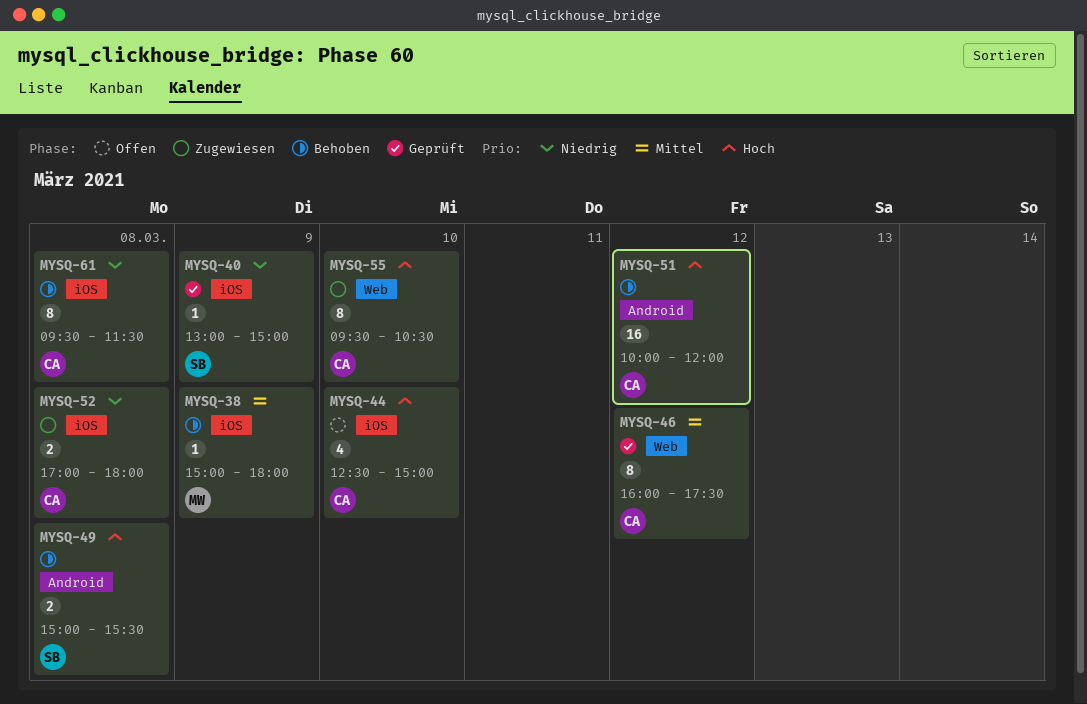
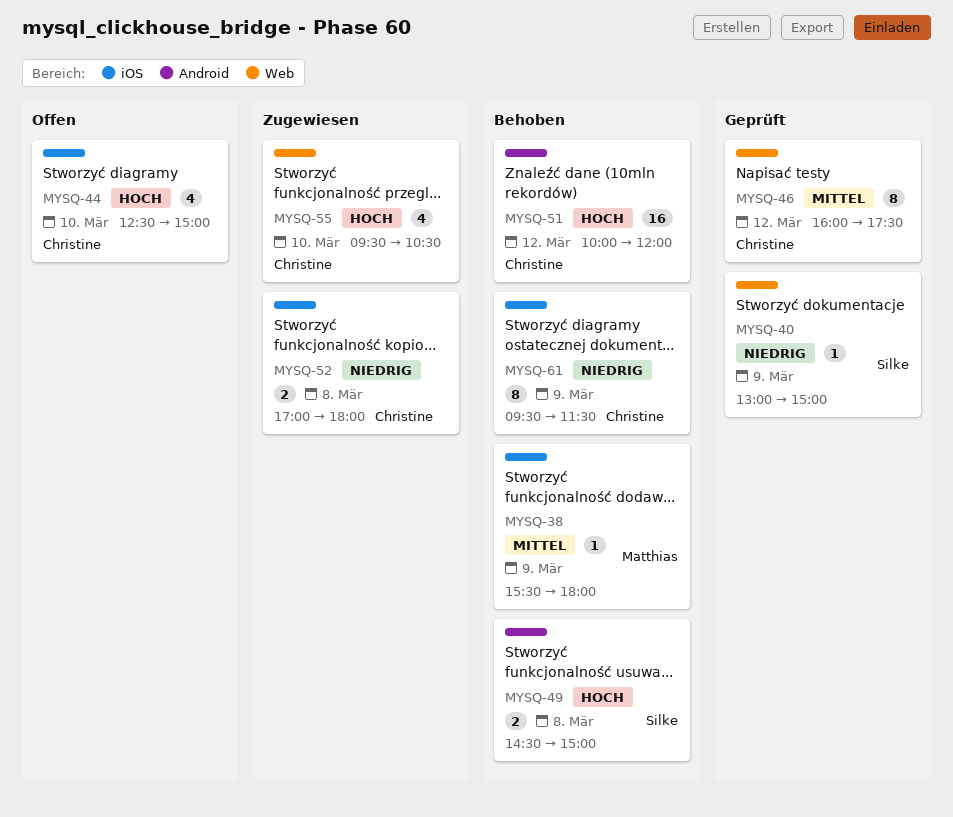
MYSQ-38, begins: 15:00 -> 15:30
MYSQ-40, label: iOS -> Web
MYSQ-49, begins: 15:00 -> 14:30
MYSQ-49, ends: 15:30 -> 15:00
MYSQ-55, estimate: 8 -> 4
MYSQ-61, day: Mar 8 -> Mar 9

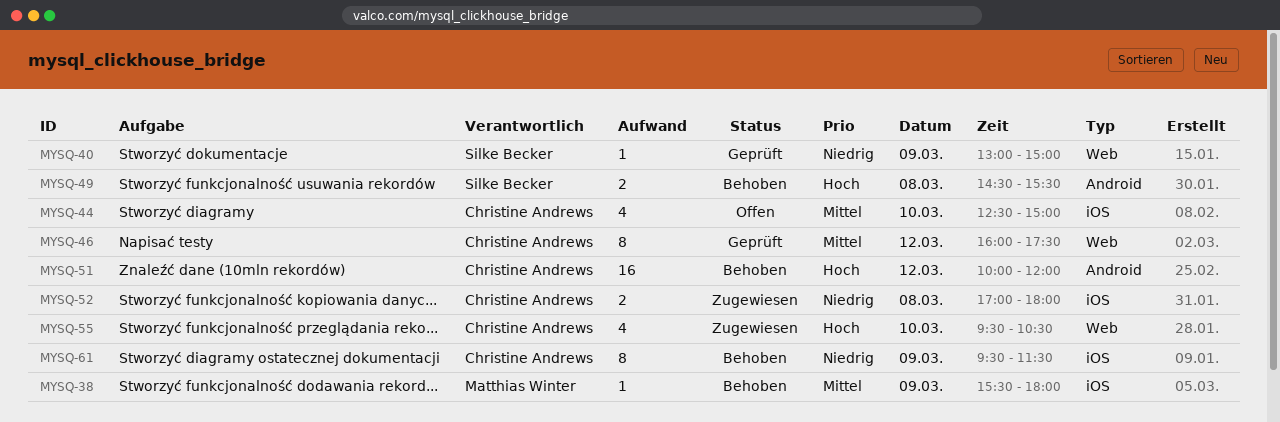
MYSQ-44, priority: Hoch -> Mittel
MYSQ-49, ends: 15:00 -> 15:30

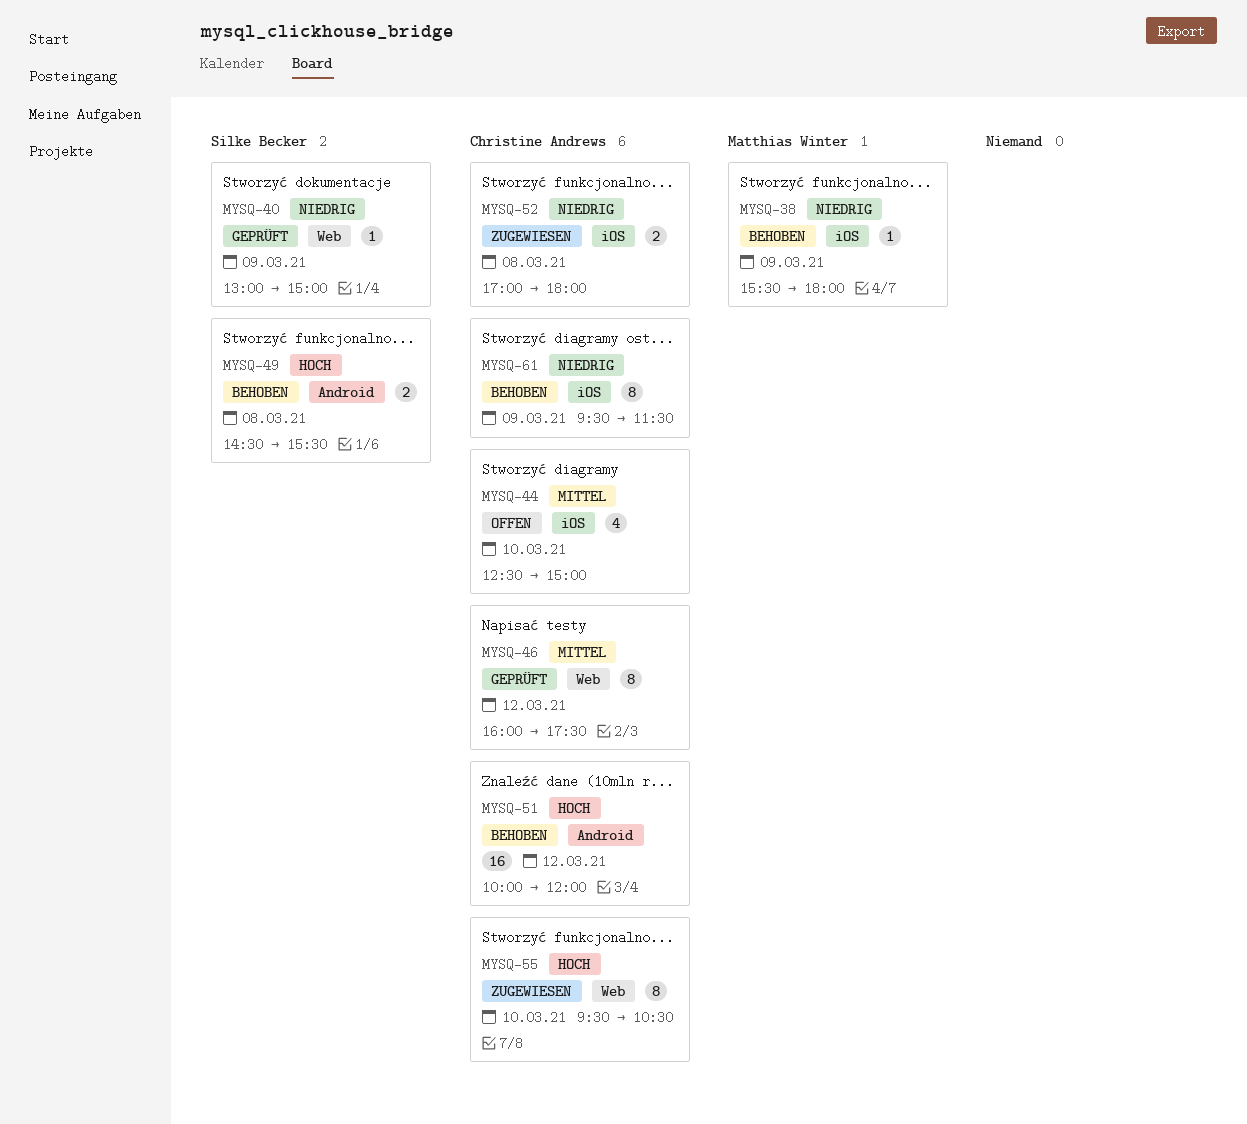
MYSQ-38, priority: Mittel -> Niedrig
MYSQ-55, estimate: 4 -> 8

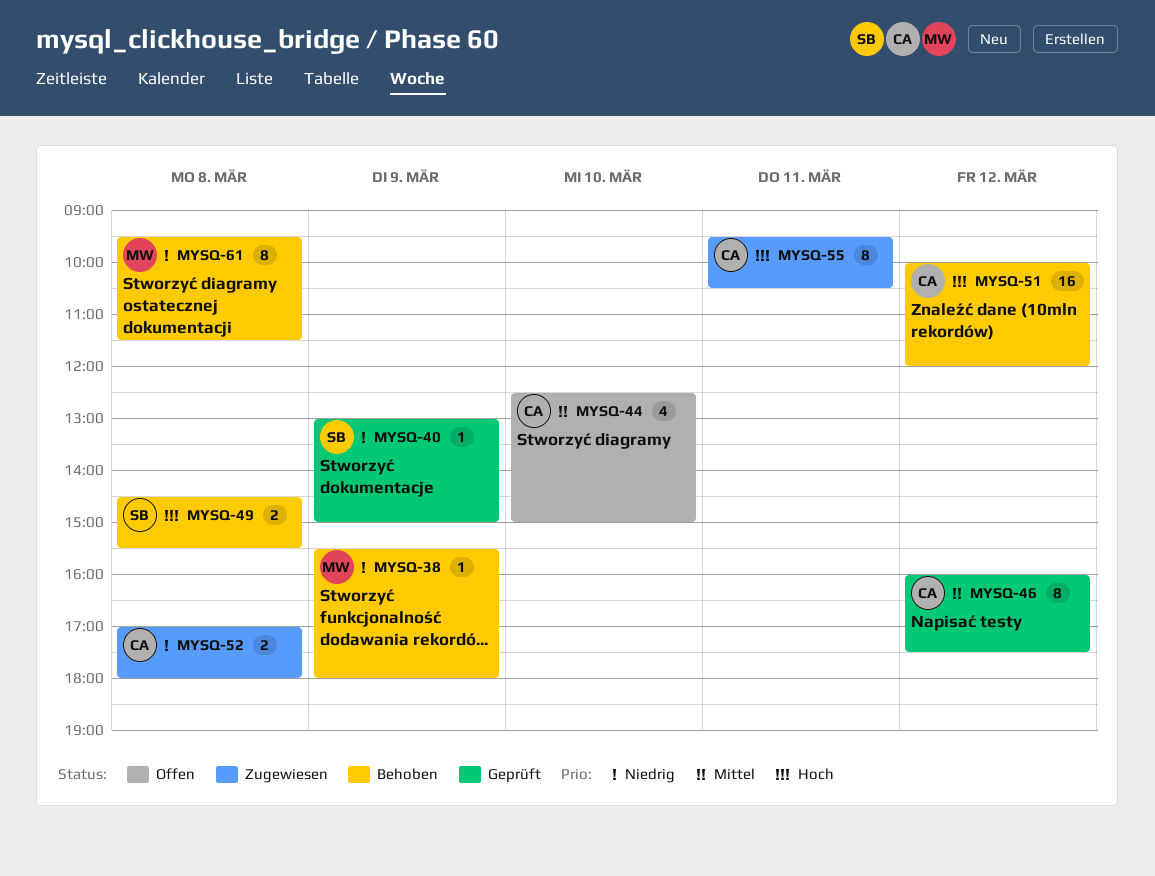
MYSQ-55, day: Mar 10 -> Mar 11
MYSQ-61, owner: Christine Andrews -> Matthias Winter
MYSQ-61, day: Mar 9 -> Mar 8

